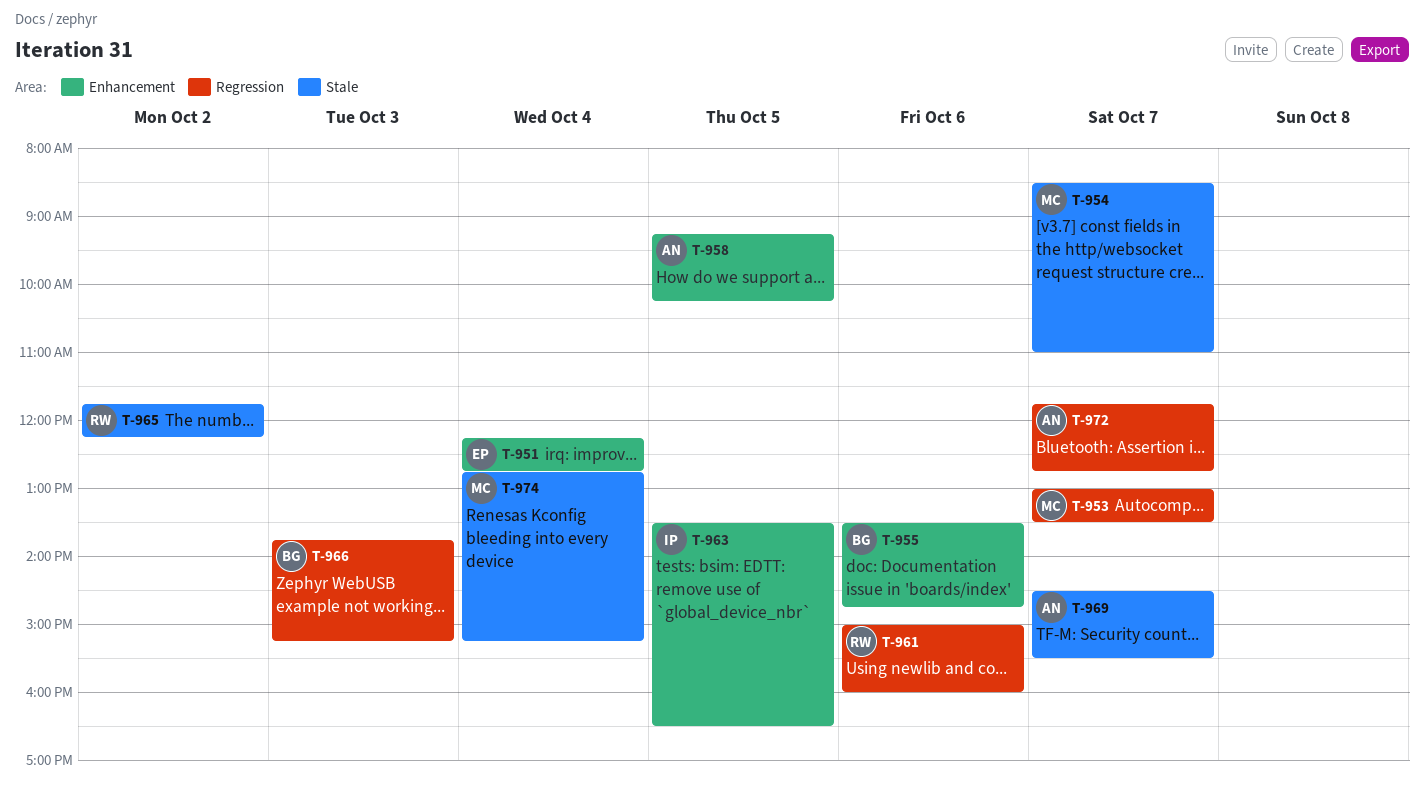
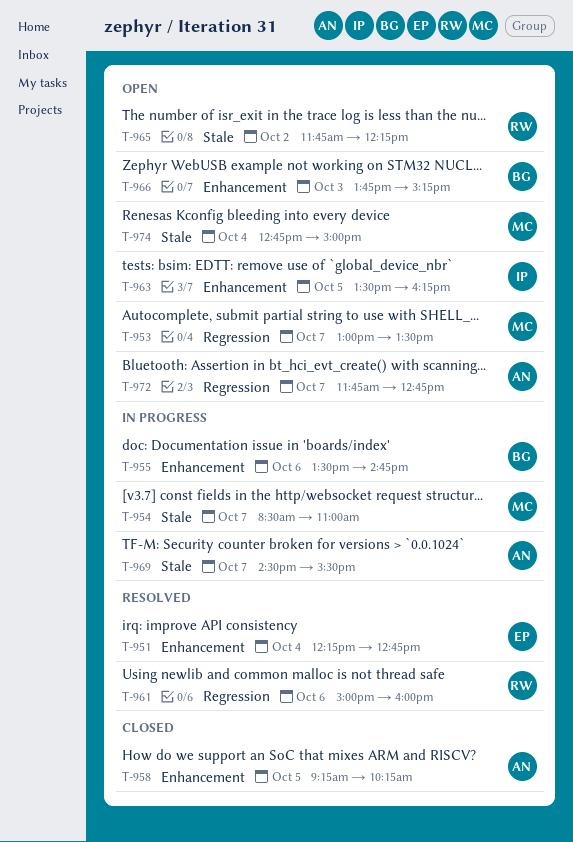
T-963, ends: 16:30 -> 16:15
T-966, label: Regression -> Enhancement
T-974, ends: 15:15 -> 15:00

